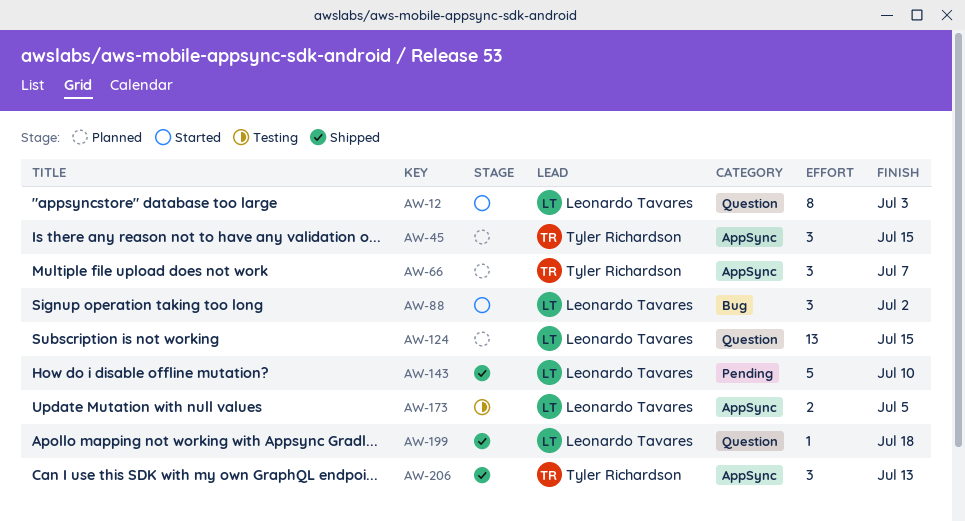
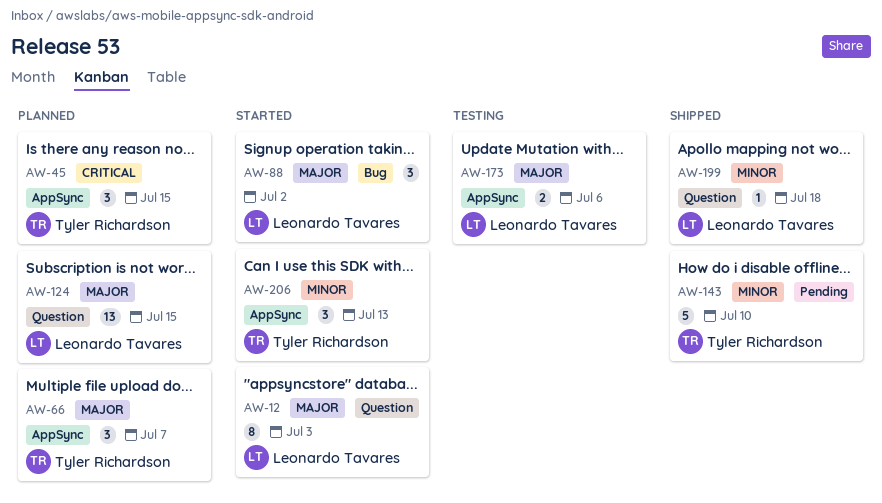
AW-143, owner: Leonardo Tavares -> Tyler Richardson
AW-173, due: Jul 5 -> Jul 6
AW-206, status: Shipped -> Started

